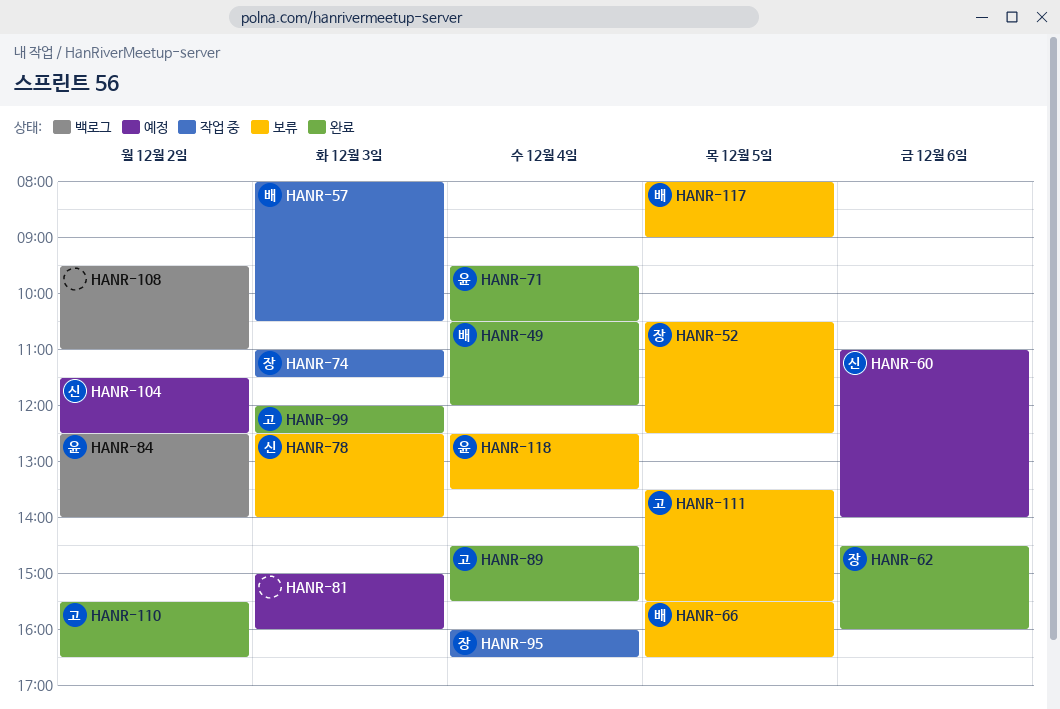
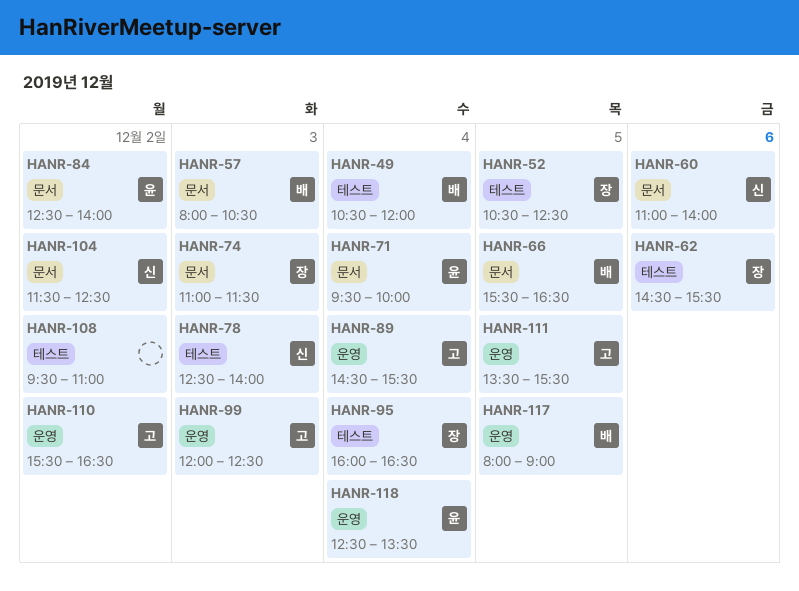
HANR-62, ends: 16:00 -> 15:30
HANR-71, ends: 10:30 -> 10:00
HANR-81: present -> none

